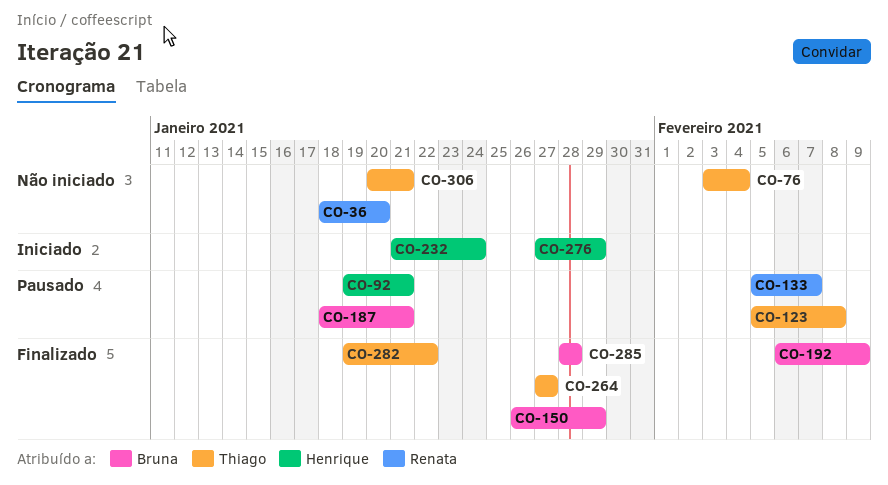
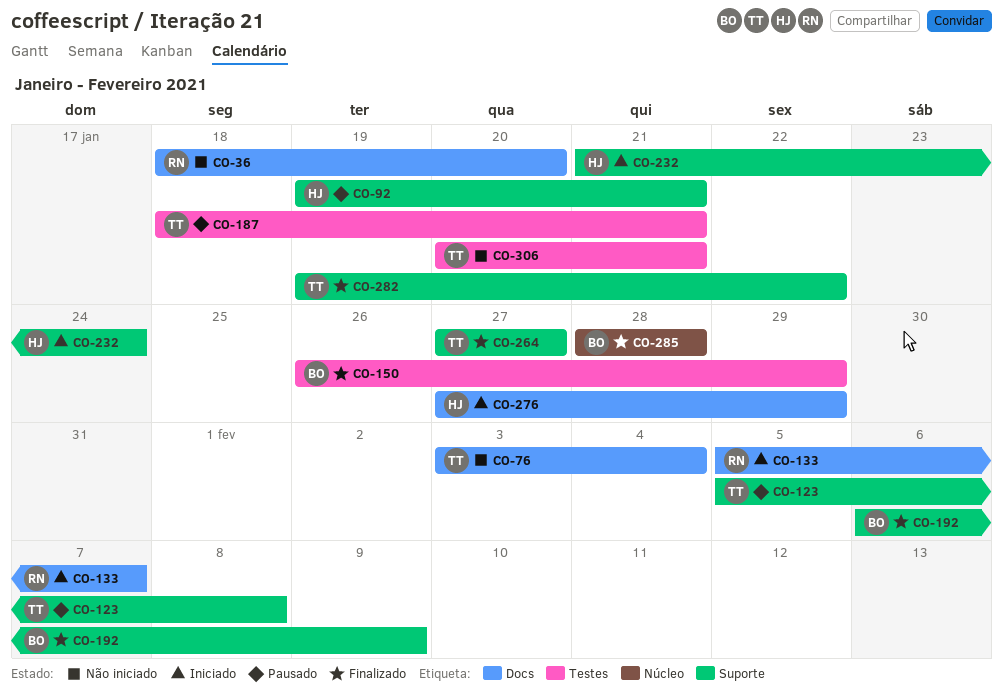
CO-133, status: Pausado -> Iniciado
CO-187, owner: Bruna -> Thiago

